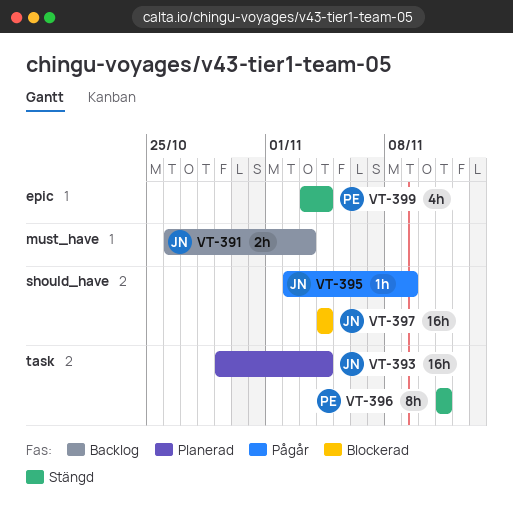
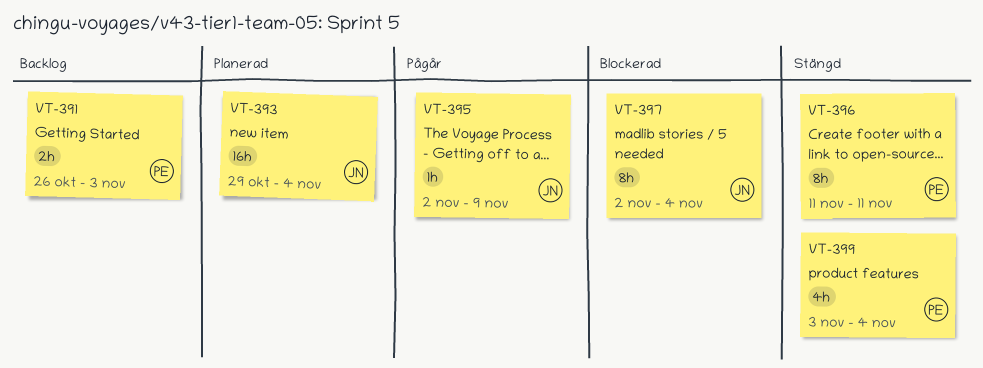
VT-391, owner: JN -> PE
VT-397, estimate: 16h -> 8h
VT-397, start: Nov 4 -> Nov 2

